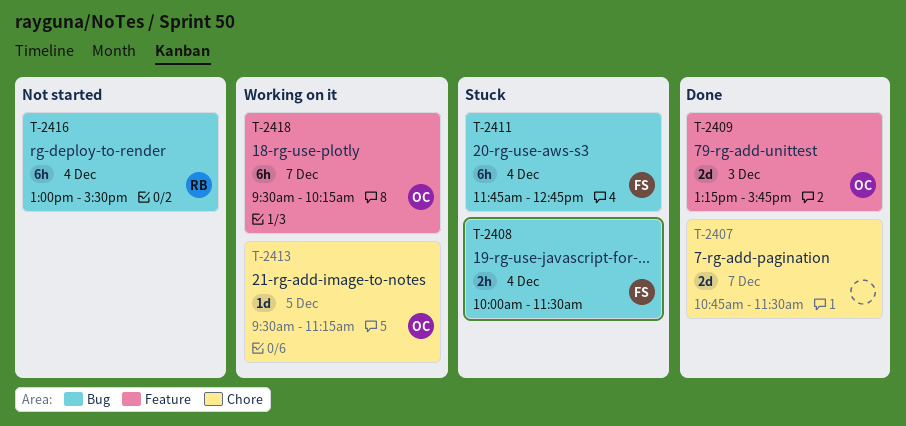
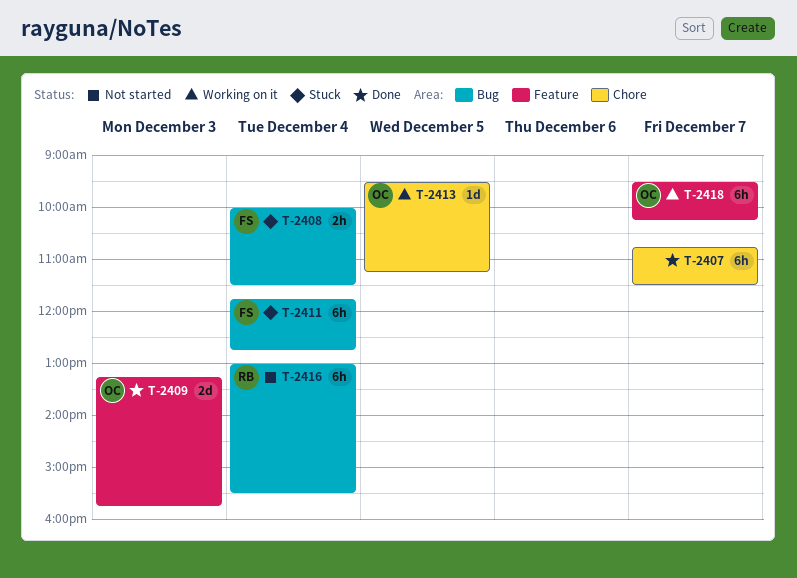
T-2407, estimate: 2d -> 6h

